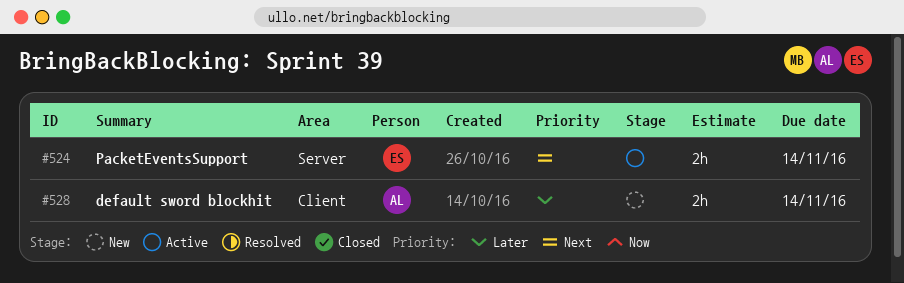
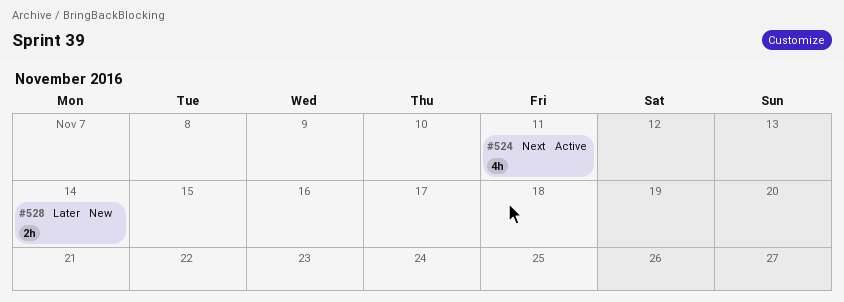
#524, estimate: 2h -> 4h
#524, due: Nov 14 -> Nov 11

